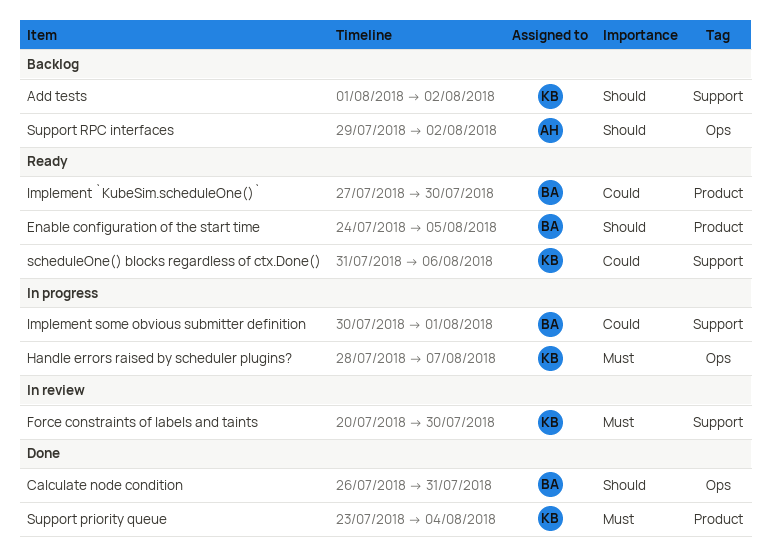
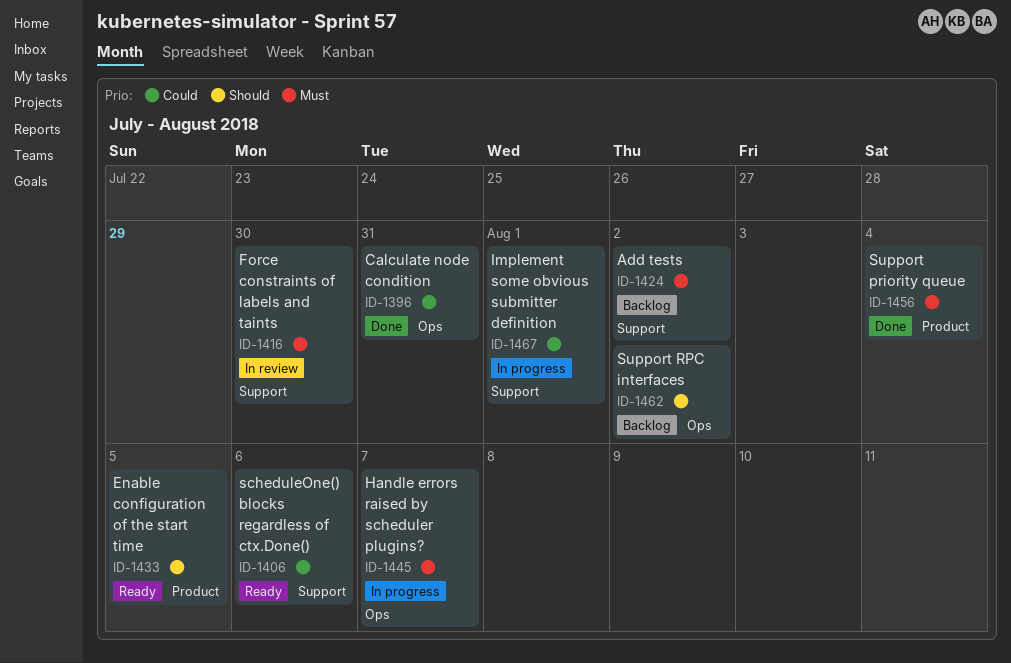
Add tests, priority: Should -> Must
Calculate node condition, priority: Should -> Could
Implement `KubeSim.scheduleOne()`: present -> none

